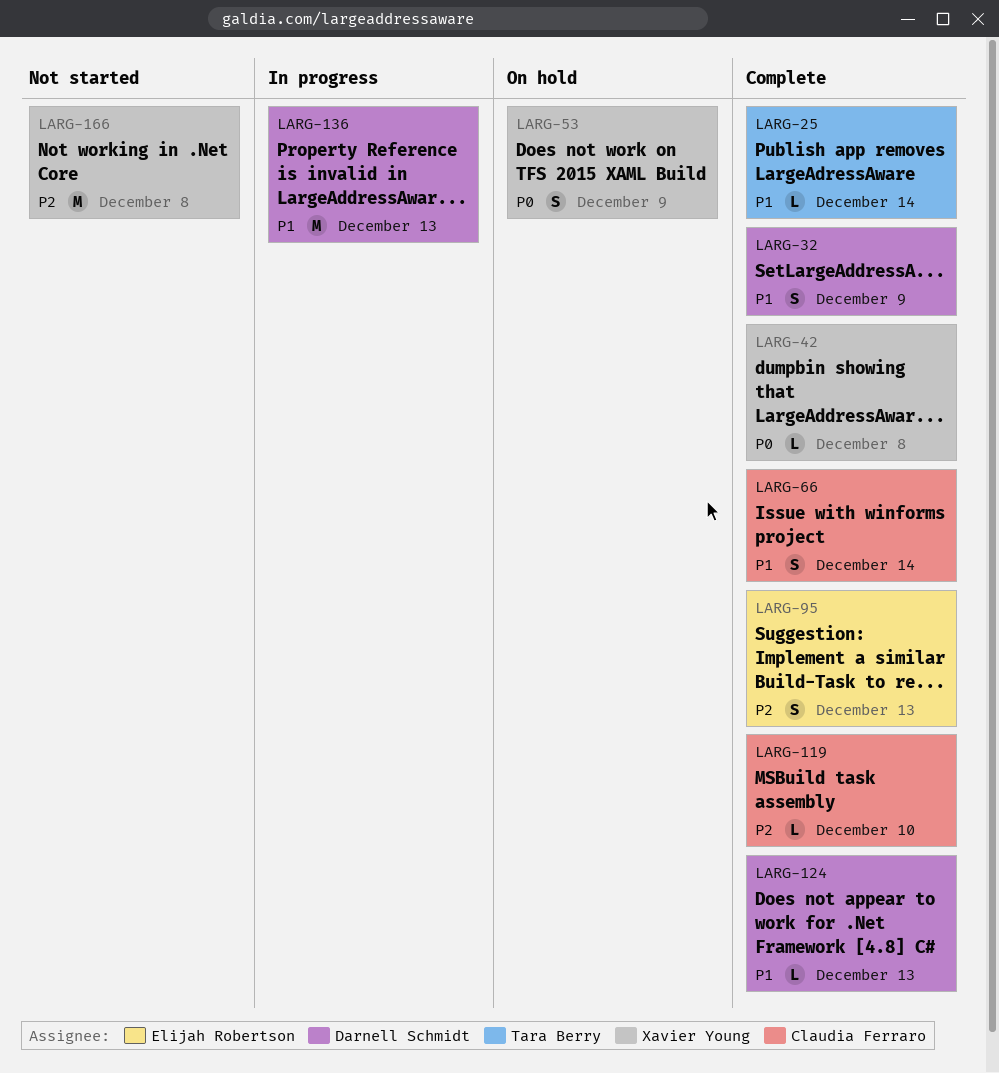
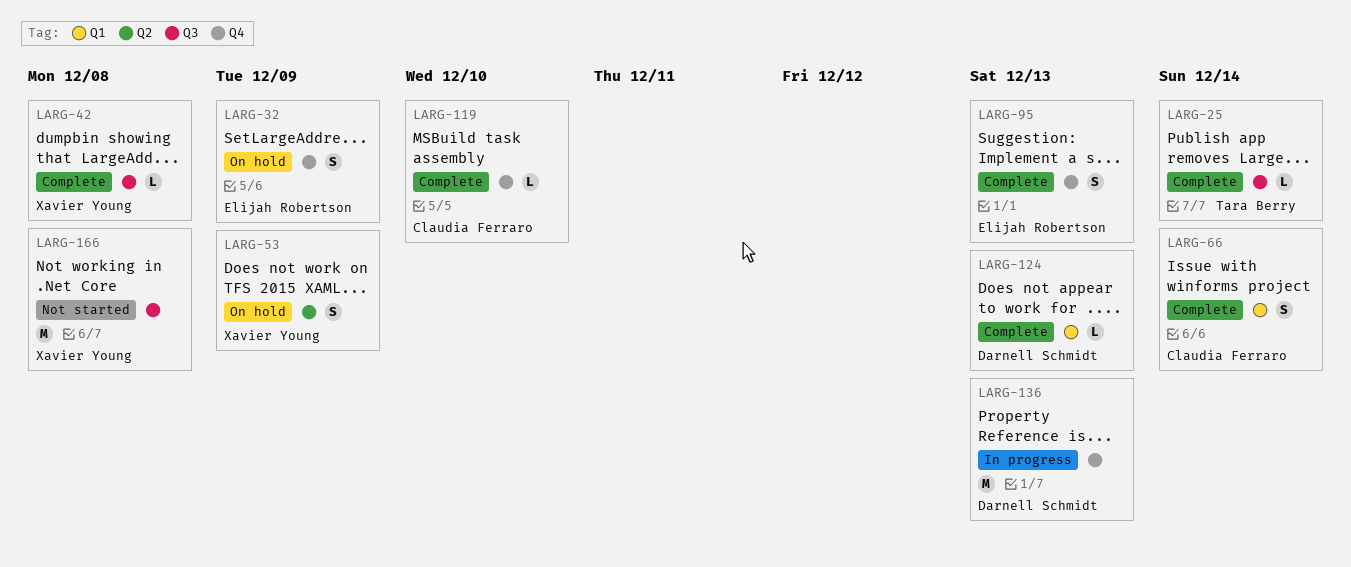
LARG-32, status: Complete -> On hold
LARG-32, owner: Darnell Schmidt -> Elijah Robertson

